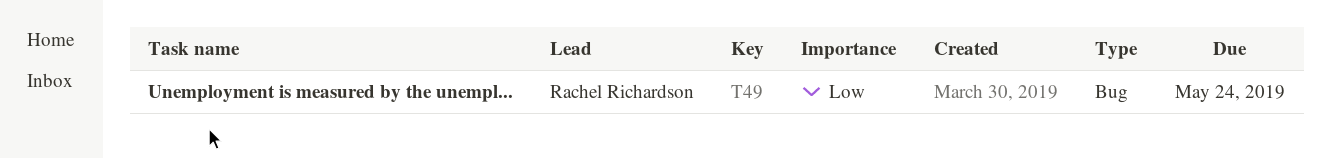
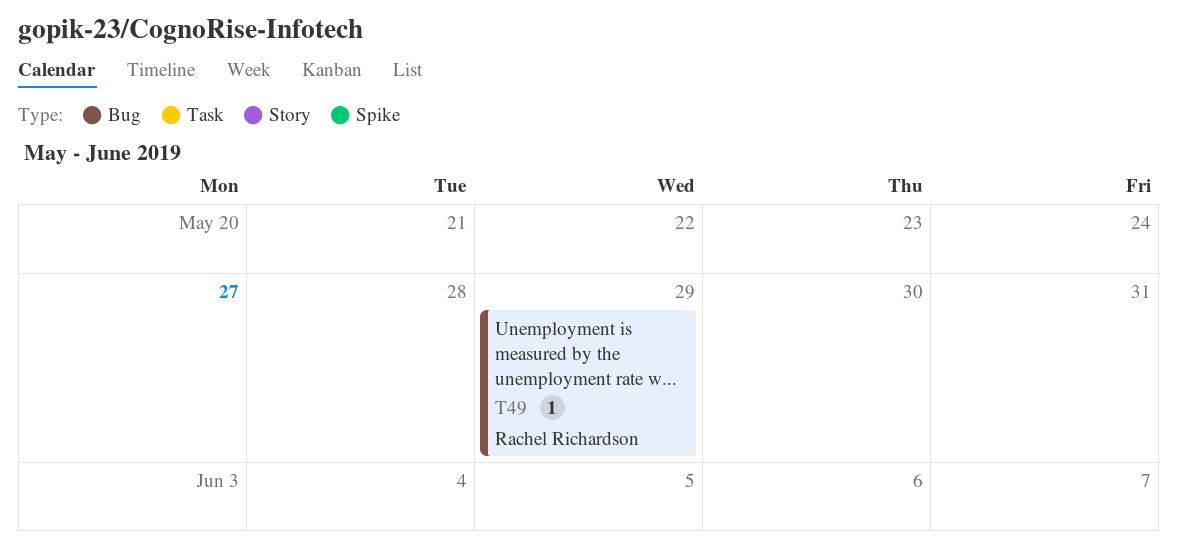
T49, due: May 24 -> May 29

